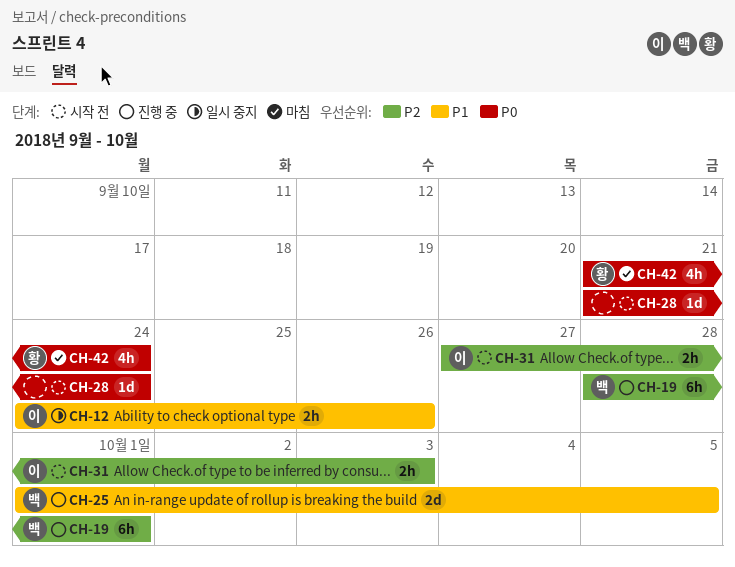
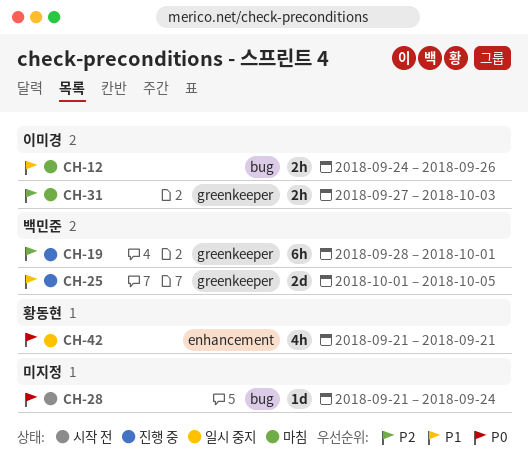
CH-12, status: 일시 중지 -> 마침
CH-31, status: 시작 전 -> 마침
CH-42, status: 마침 -> 일시 중지
CH-42, due: Sep 24 -> Sep 21

